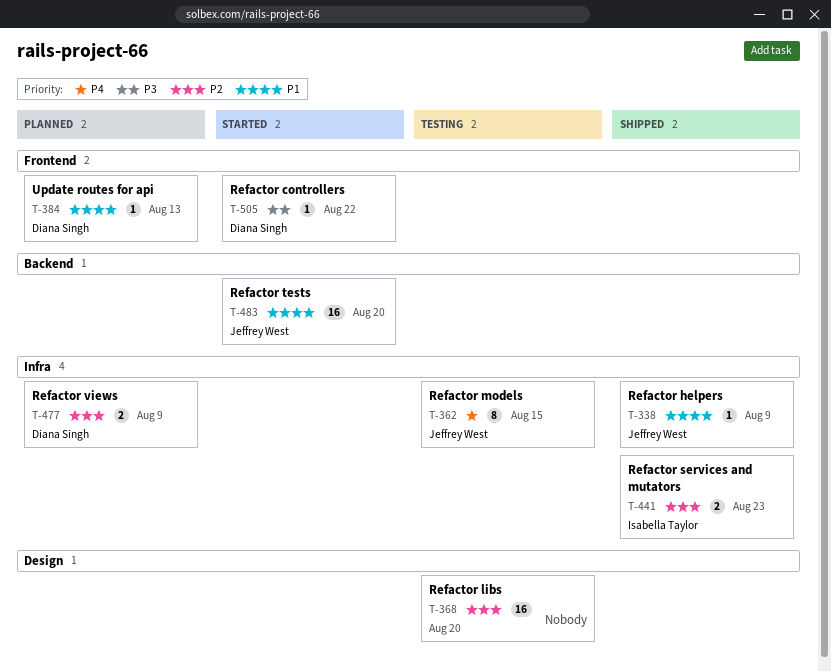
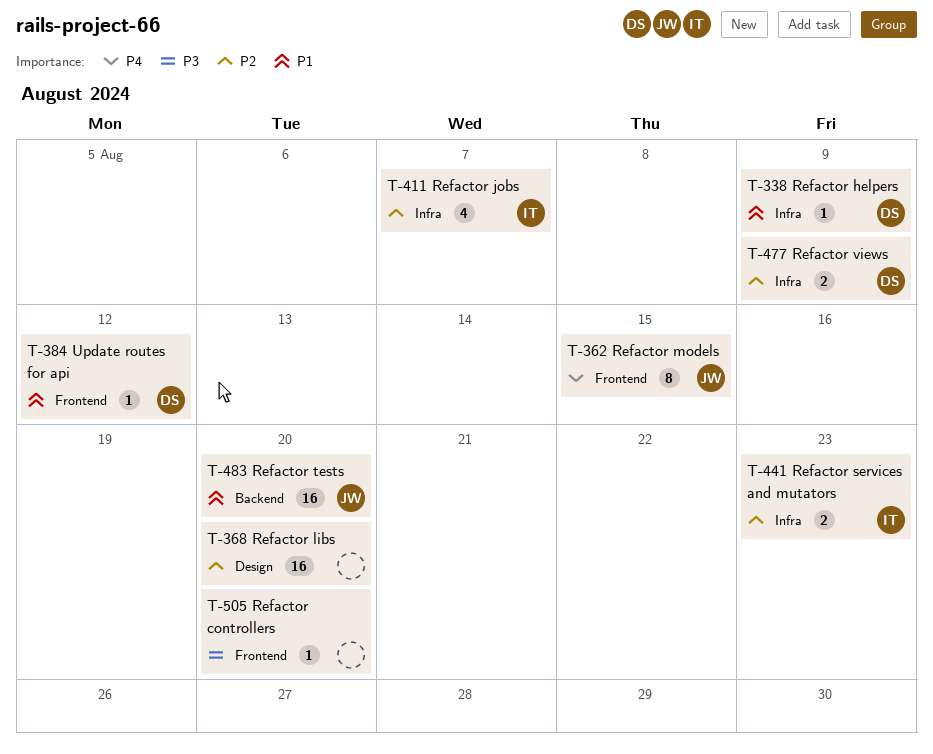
T-338, owner: Jeffrey West -> Diana Singh
T-362, label: Infra -> Frontend
T-384, due: Aug 13 -> Aug 12
T-411: none -> present
T-505, owner: Diana Singh -> none
T-505, due: Aug 22 -> Aug 20

